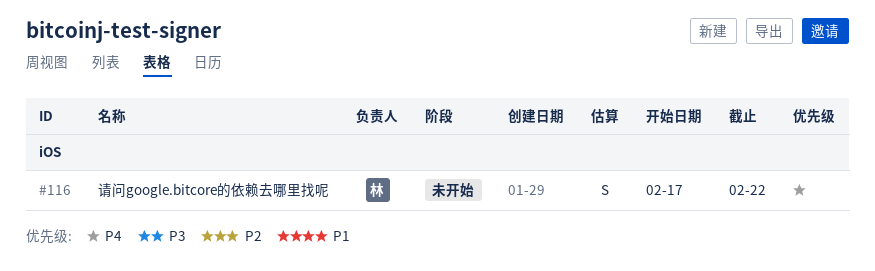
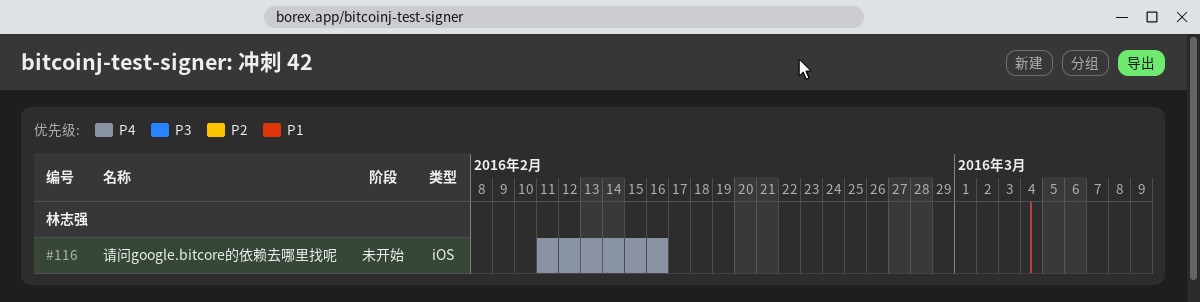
#116, start: Feb 17 -> Feb 11
#116, due: Feb 22 -> Feb 16

